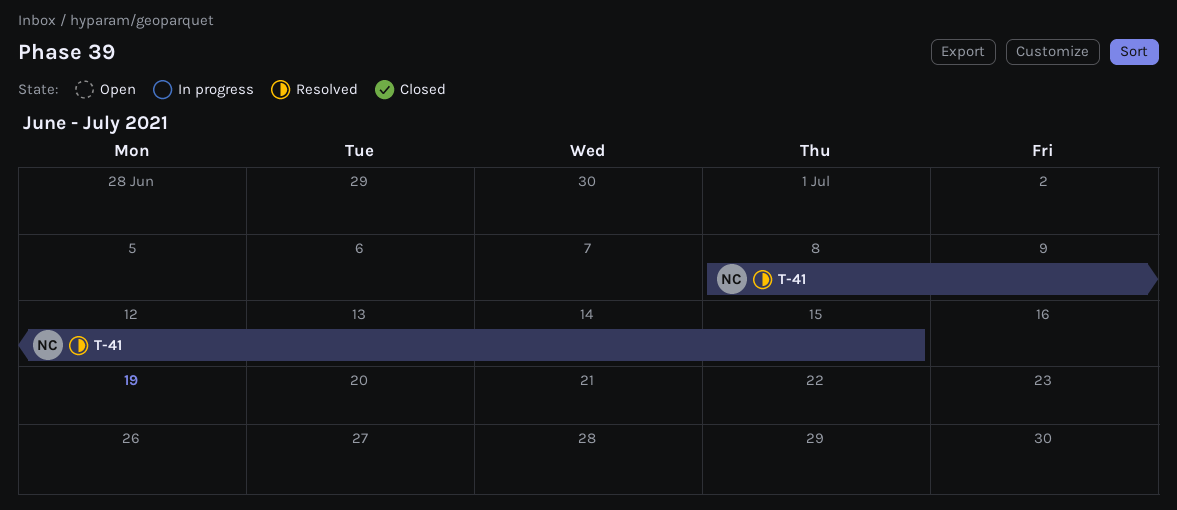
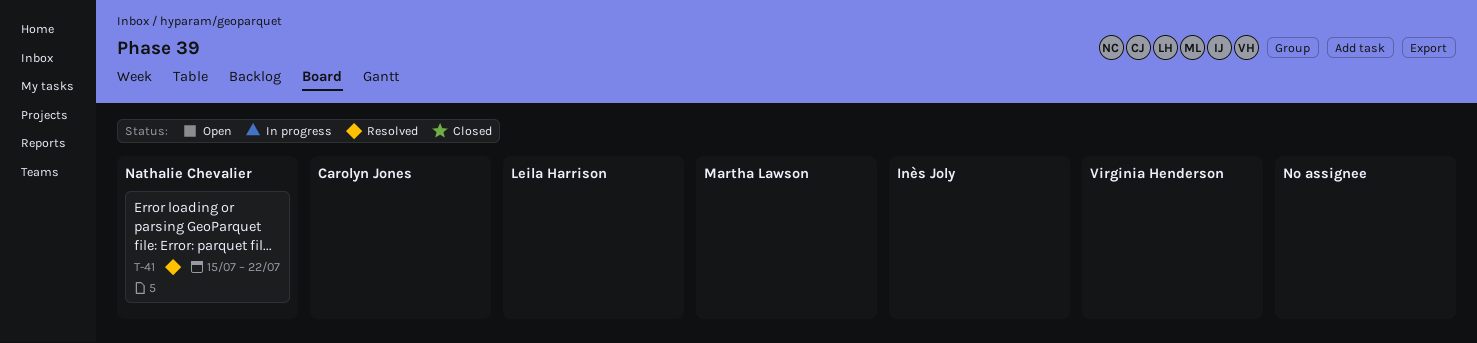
T-41, start: Jul 8 -> Jul 15
T-41, due: Jul 15 -> Jul 22

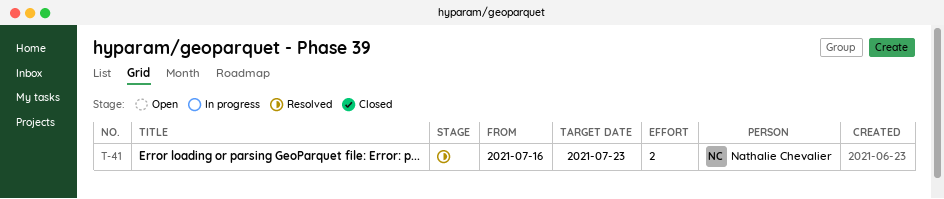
T-41, start: Jul 15 -> Jul 16
T-41, due: Jul 22 -> Jul 23

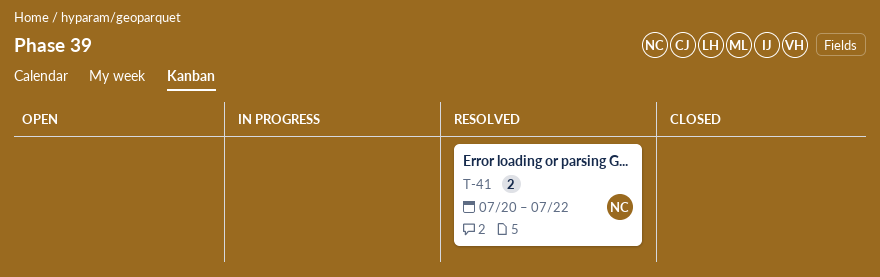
T-41, start: Jul 16 -> Jul 20
T-41, due: Jul 23 -> Jul 22

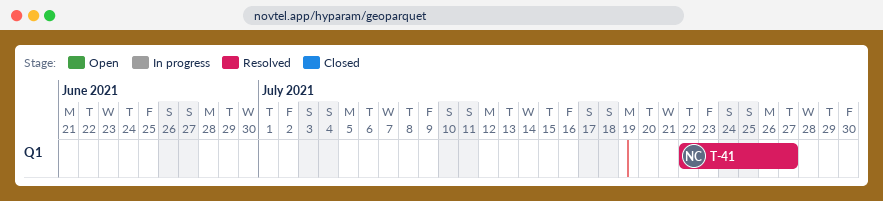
T-41, start: Jul 20 -> Jul 22
T-41, due: Jul 22 -> Jul 27

